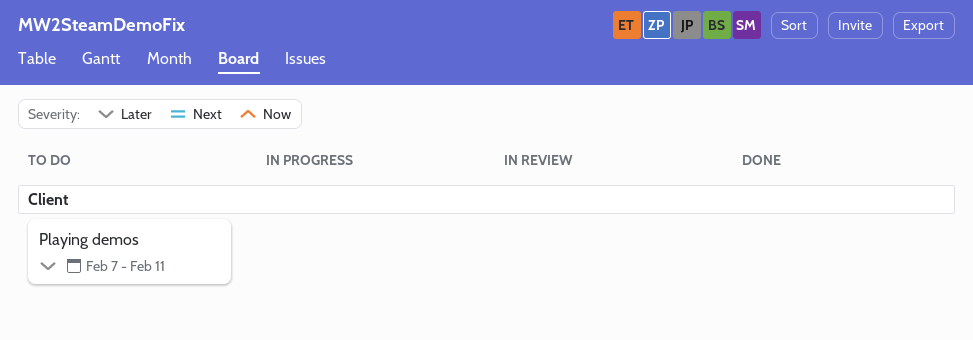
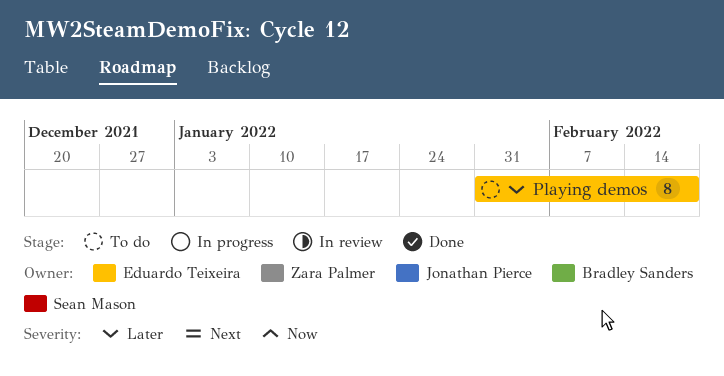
Playing demos, start: Feb 7 -> Jan 31
Playing demos, due: Feb 11 -> Feb 18

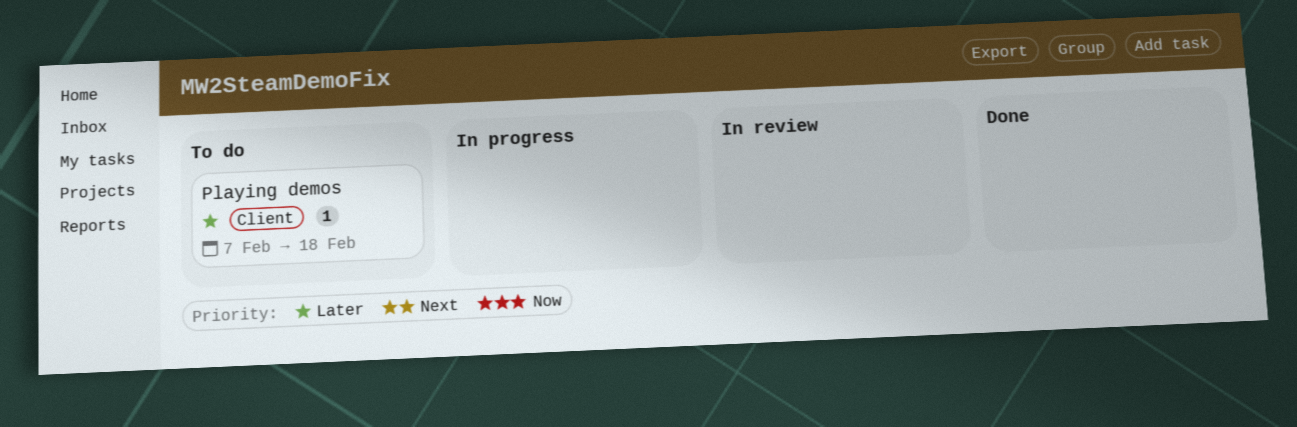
Playing demos, estimate: 8 -> 1
Playing demos, start: Jan 31 -> Feb 7

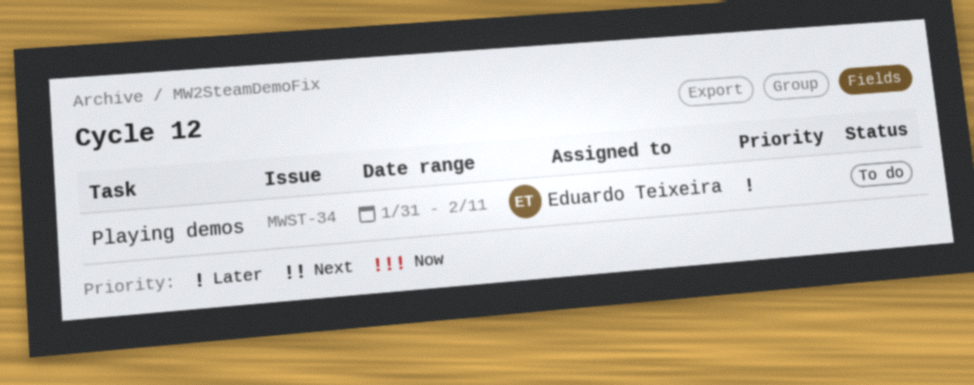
Playing demos, start: Feb 7 -> Jan 31
Playing demos, due: Feb 18 -> Feb 11

